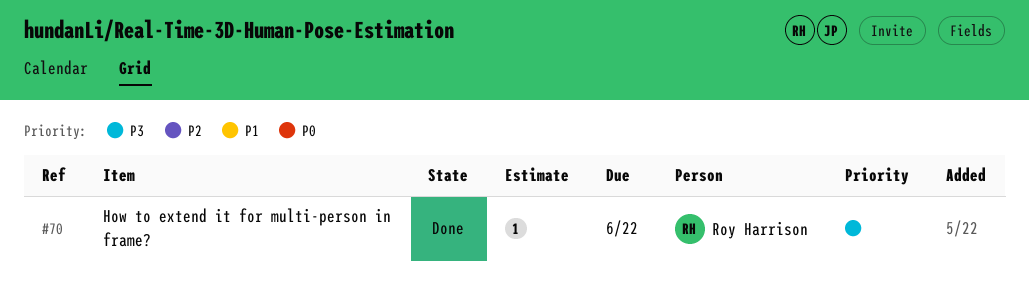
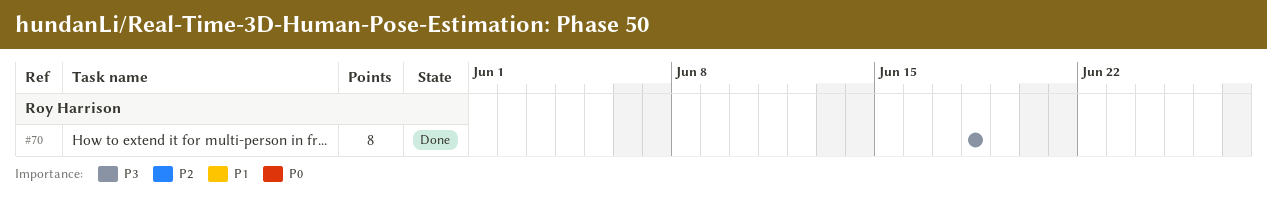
#70, estimate: 1 -> 8
#70, due: Jun 22 -> Jun 18

